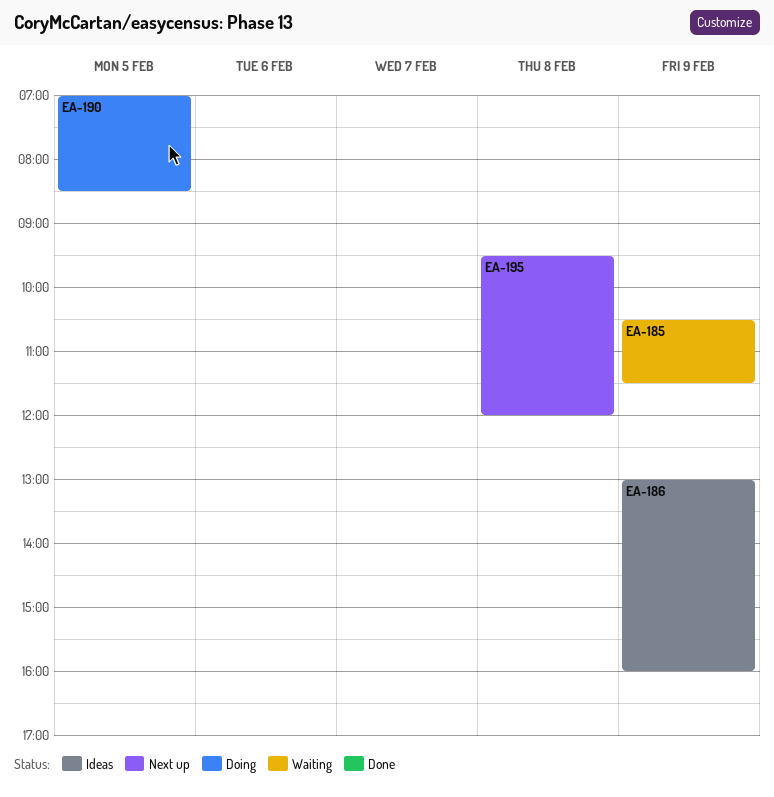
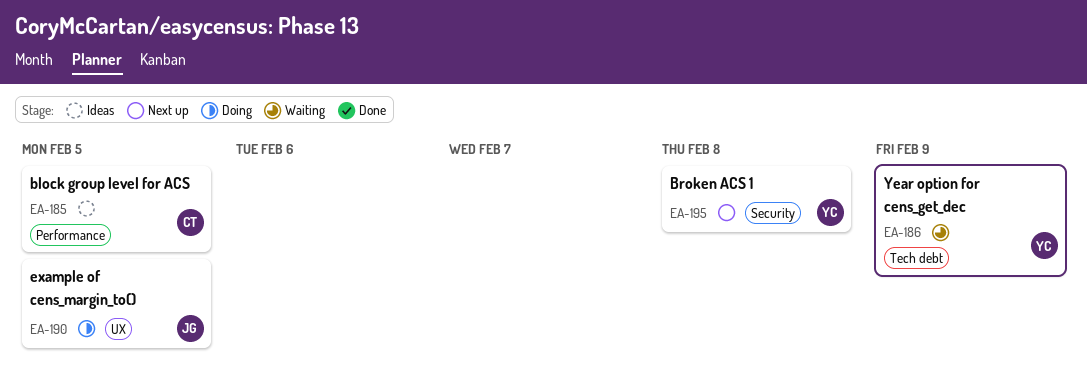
EA-185, status: Waiting -> Ideas
EA-185, day: Feb 9 -> Feb 5
EA-186, status: Ideas -> Waiting

